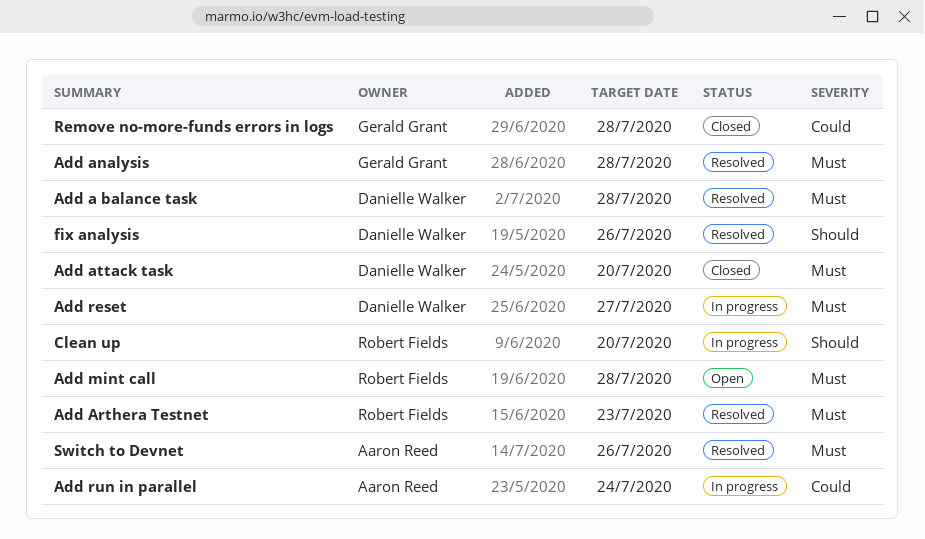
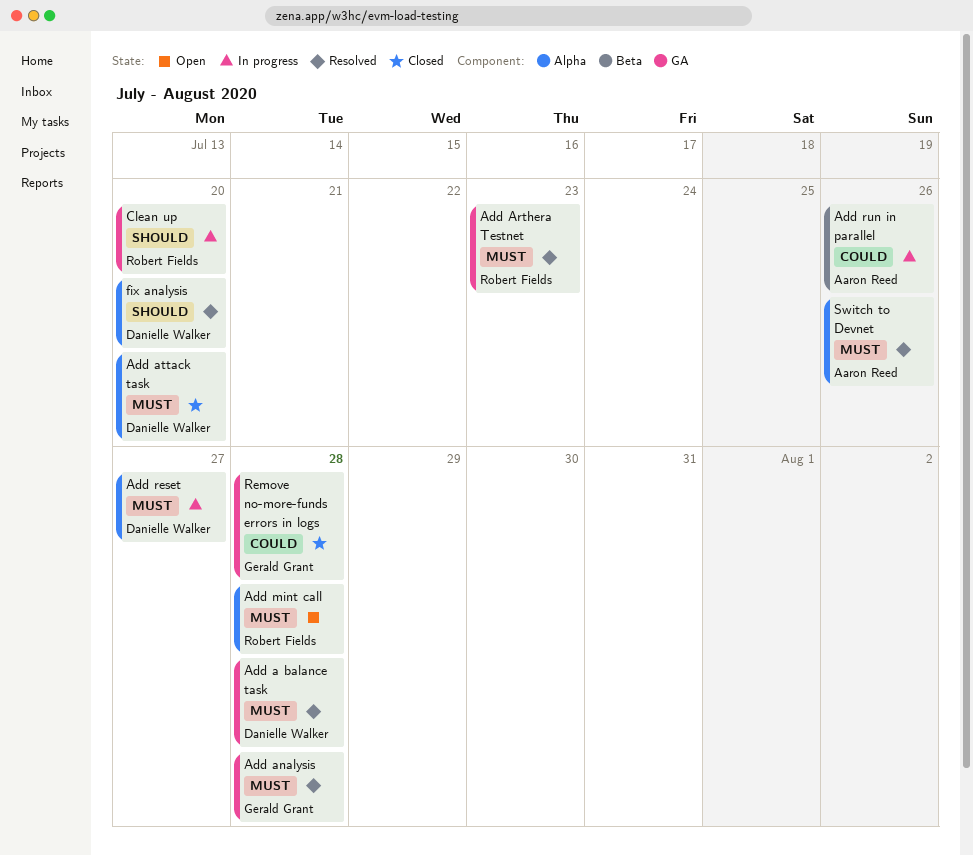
Add run in parallel, due: Jul 24 -> Jul 26
fix analysis, due: Jul 26 -> Jul 20

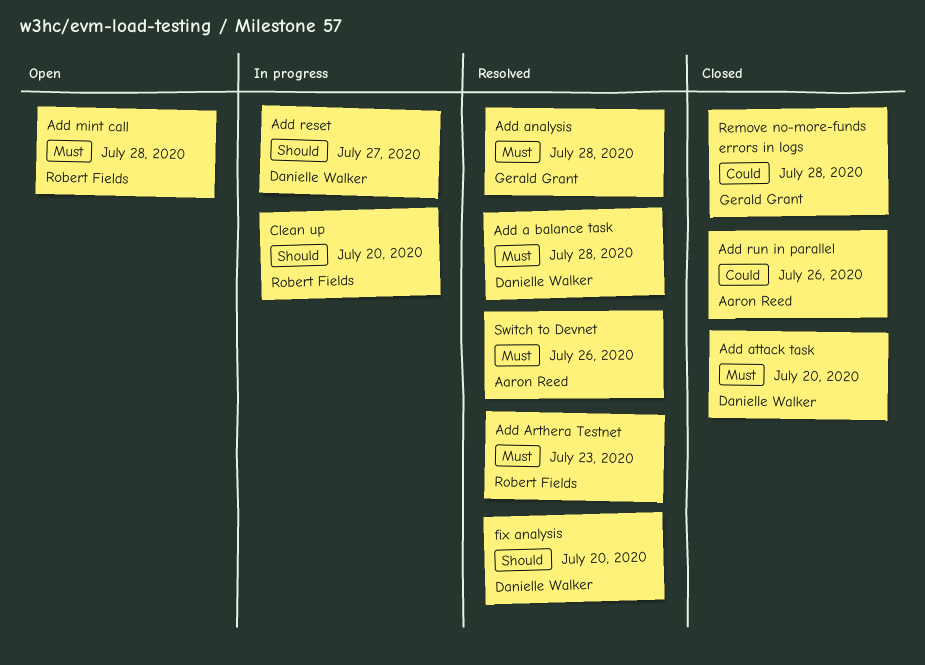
Add reset, priority: Must -> Should
Add run in parallel, status: In progress -> Closed

